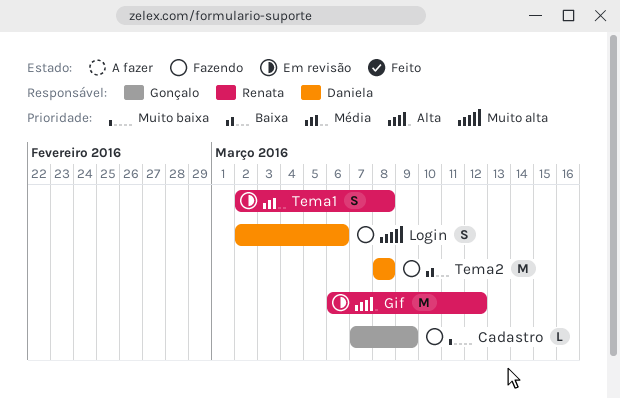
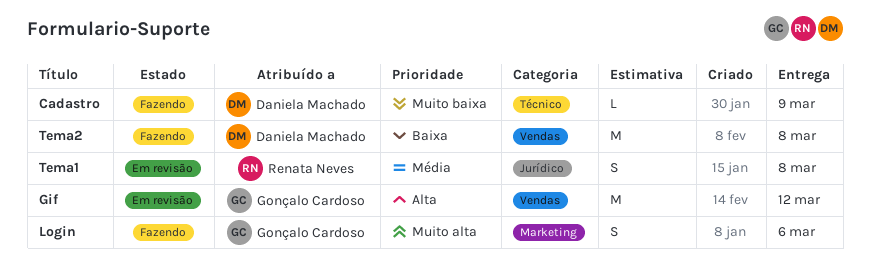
Cadastro, owner: Gonçalo Cardoso -> Daniela Machado
Gif, owner: Renata Neves -> Gonçalo Cardoso
Login, owner: Daniela Machado -> Gonçalo Cardoso

